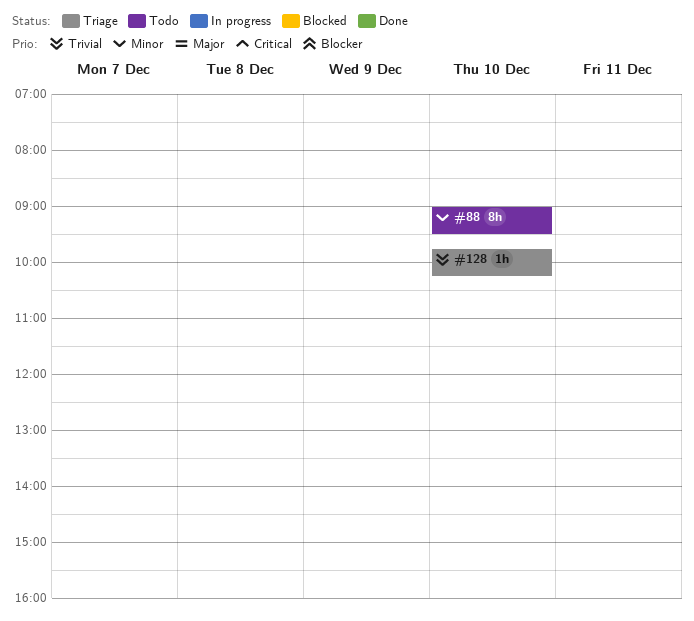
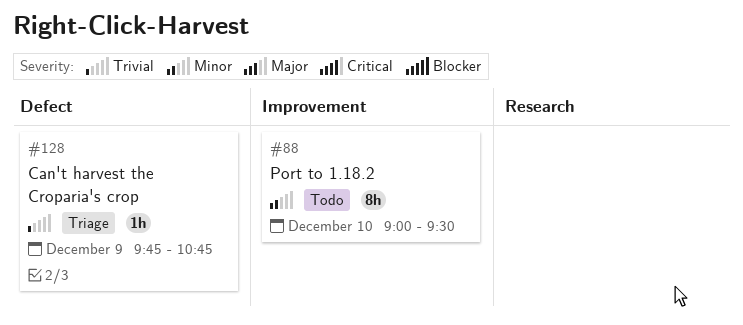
#128, day: Dec 10 -> Dec 9
#128, ends: 10:15 -> 10:45

